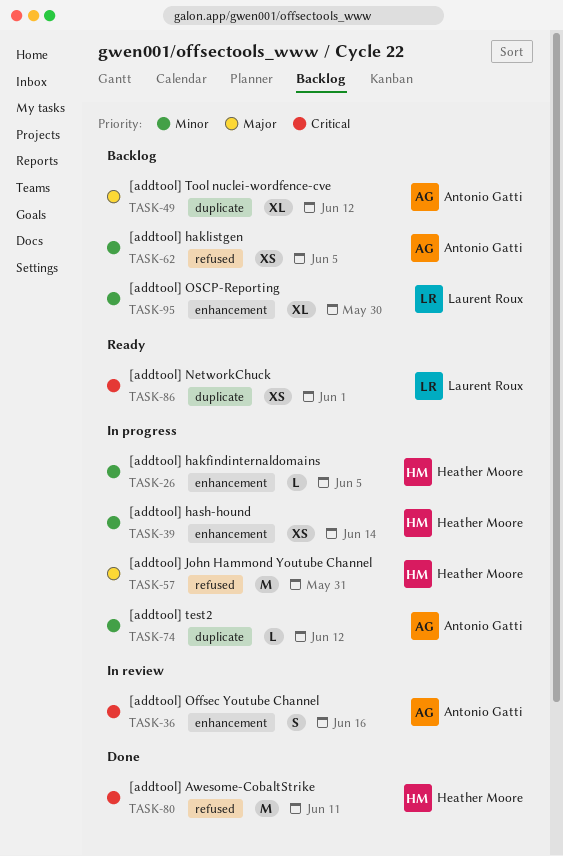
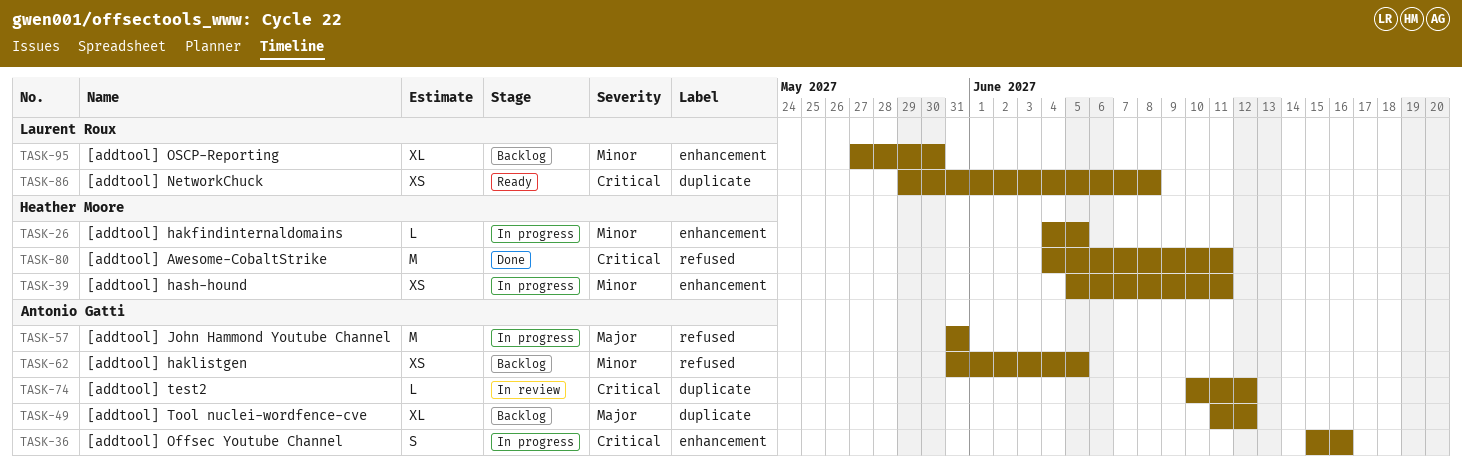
TASK-36, status: In review -> In progress
TASK-39, due: Jun 14 -> Jun 11
TASK-57, owner: Heather Moore -> Antonio Gatti
TASK-74, status: In progress -> In review
TASK-74, priority: Minor -> Critical
TASK-86, due: Jun 1 -> Jun 8

